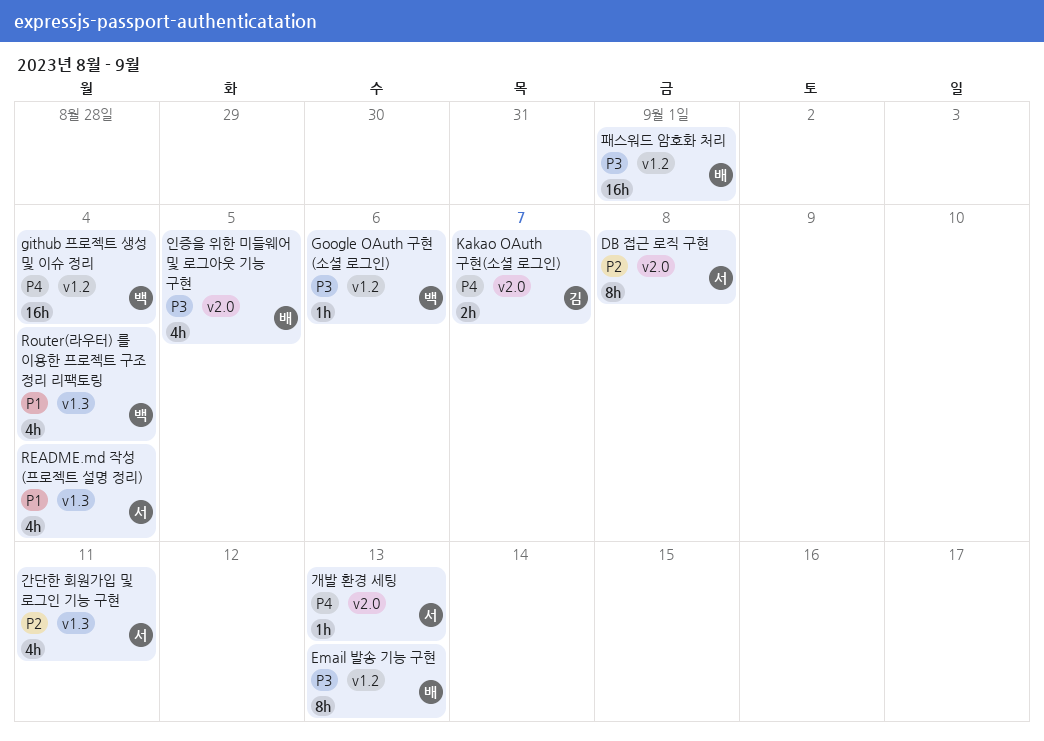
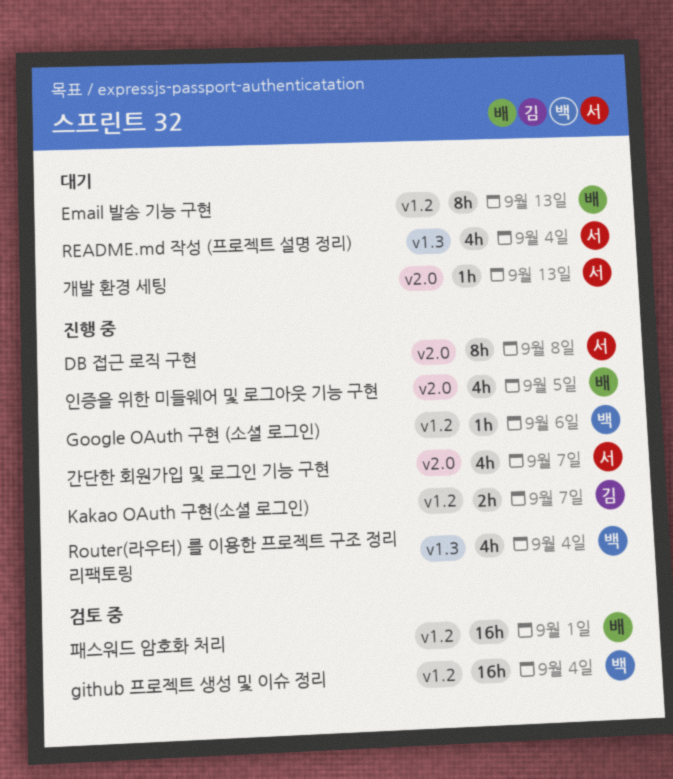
Kakao OAuth 구현(소셜 로그인), label: v2.0 -> v1.2
간단한 회원가입 및 로그인 기능 구현, label: v1.3 -> v2.0
간단한 회원가입 및 로그인 기능 구현, due: Sep 11 -> Sep 7

